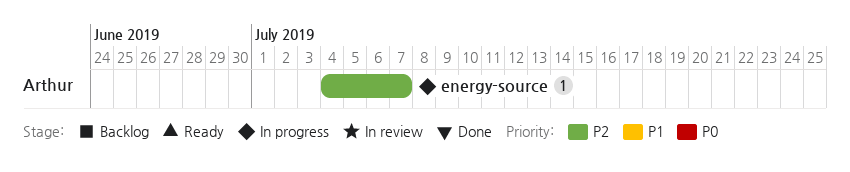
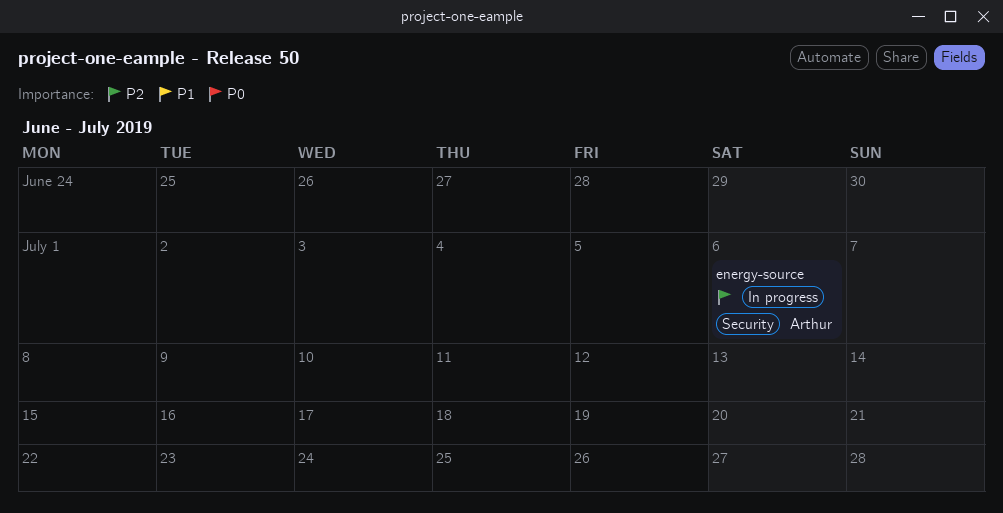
energy-source, due: Jul 7 -> Jul 6

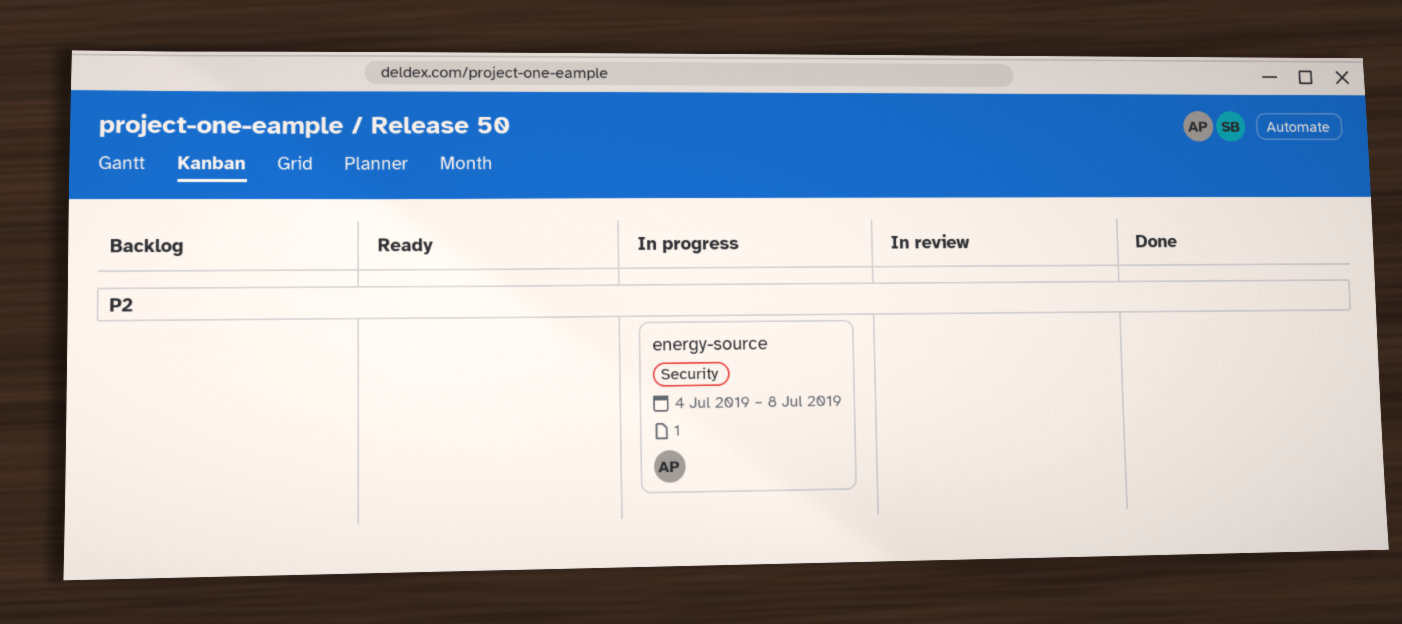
energy-source, due: Jul 6 -> Jul 8

